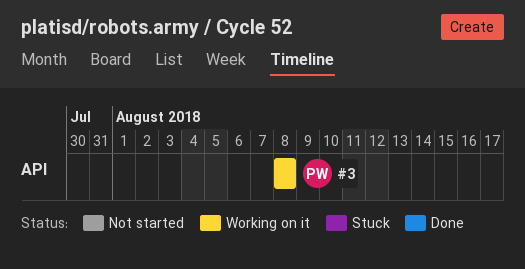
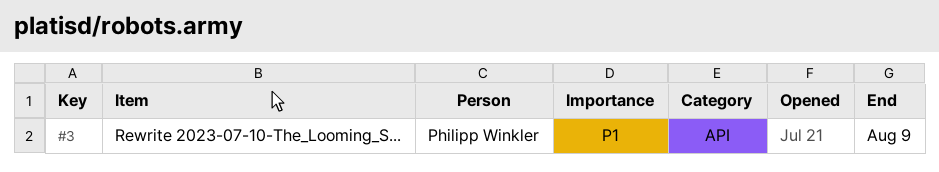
#3, due: Aug 8 -> Aug 9

